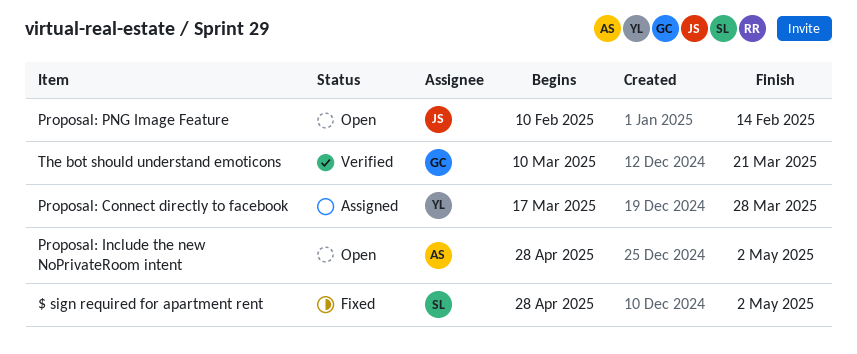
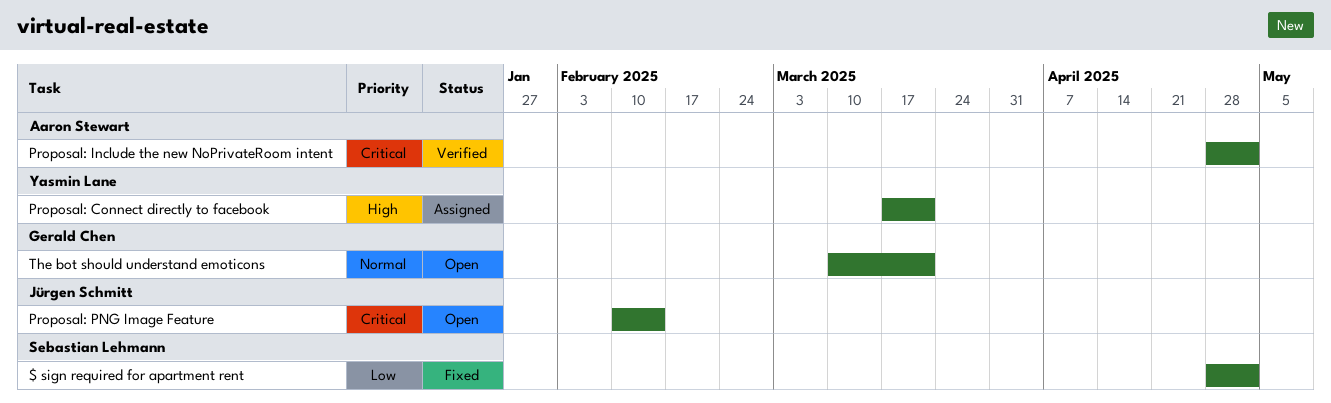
Proposal: Connect directly to facebook, due: Mar 28 -> Mar 21
Proposal: Include the new NoPrivateRoom intent, status: Open -> Verified
The bot should understand emoticons, status: Verified -> Open

